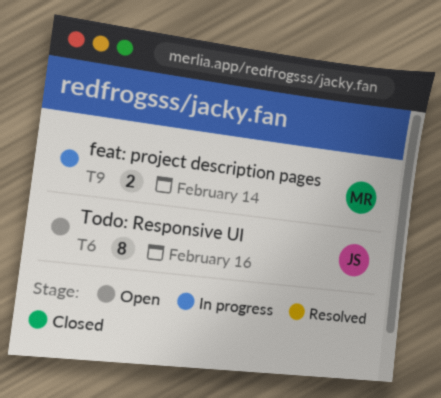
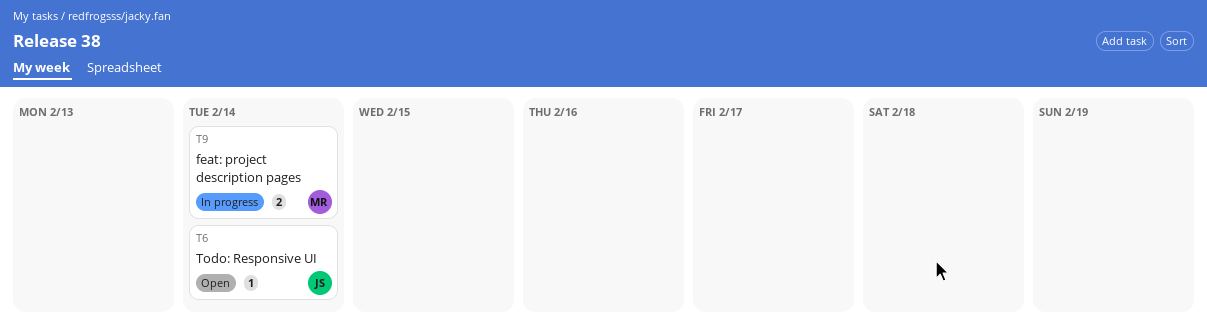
T6, estimate: 8 -> 1
T6, due: Feb 16 -> Feb 14

